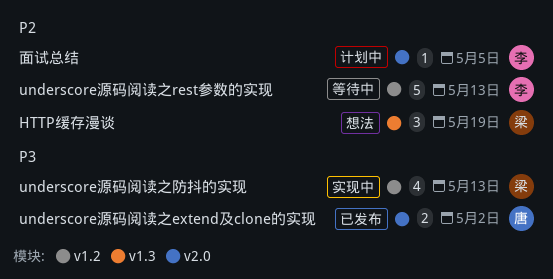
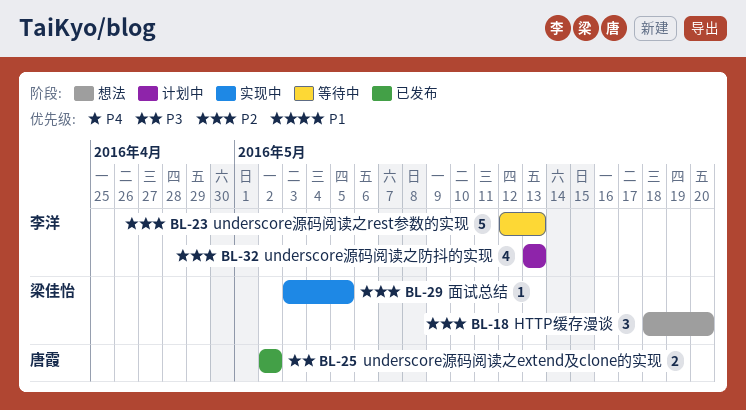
HTTP缓存漫谈, due: May 19 -> May 20
underscore源码阅读之防抖的实现, status: 实现中 -> 计划中
underscore源码阅读之防抖的实现, owner: 梁佳怡 -> 李洋
underscore源码阅读之防抖的实现, priority: P3 -> P2
面试总结, status: 计划中 -> 实现中
面试总结, owner: 李洋 -> 梁佳怡

